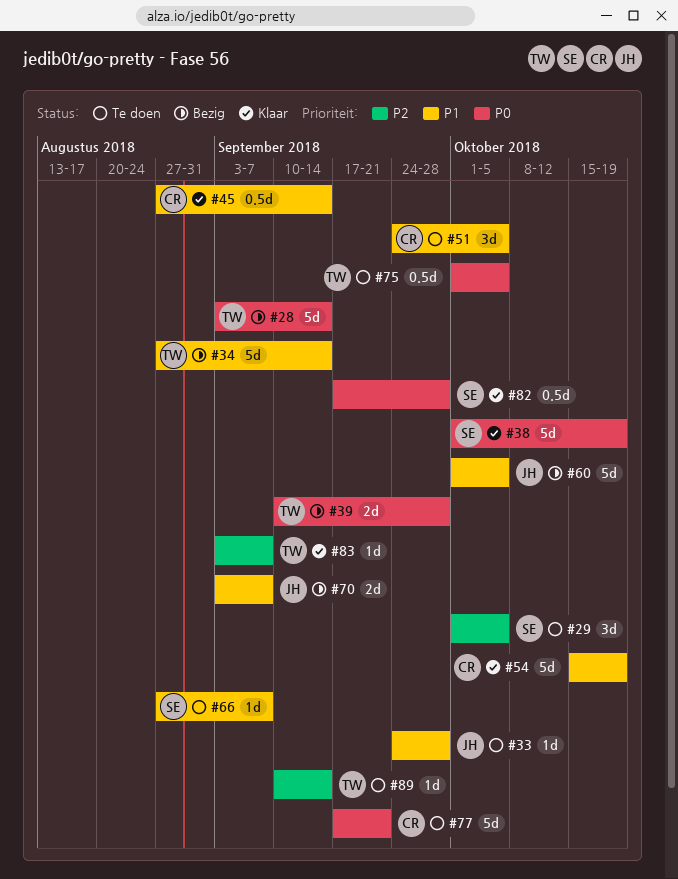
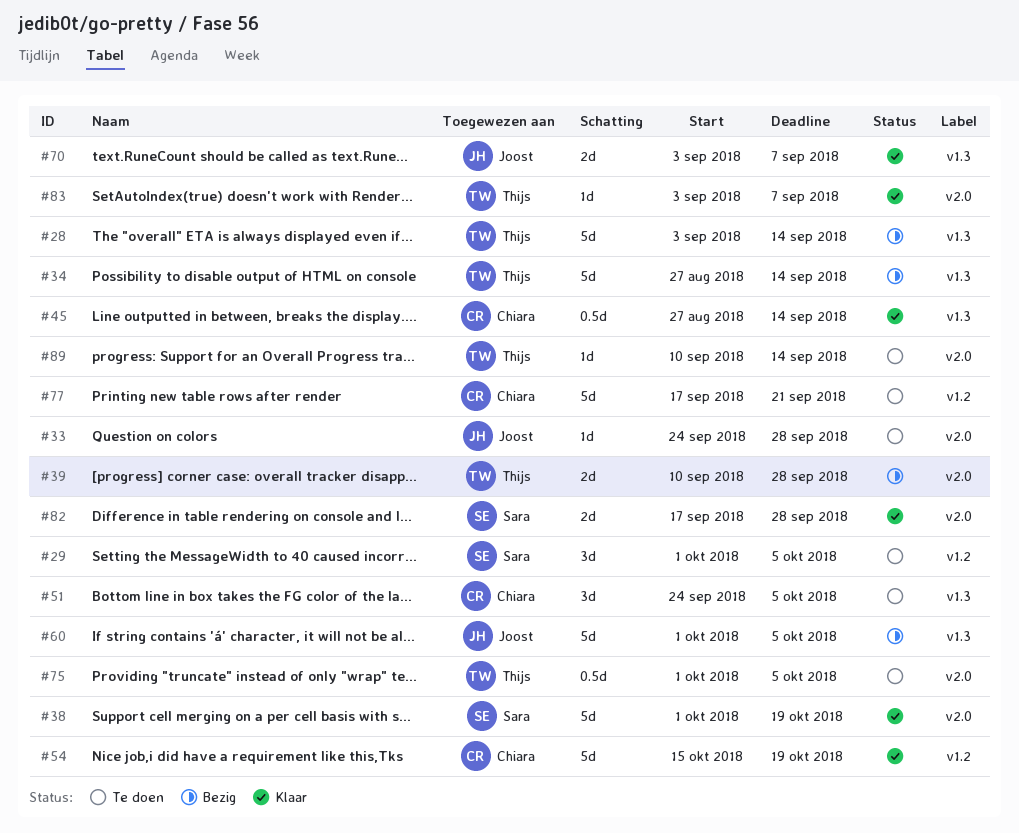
#66: present -> none
#70, status: Bezig -> Klaar
#82, estimate: 0.5d -> 2d

